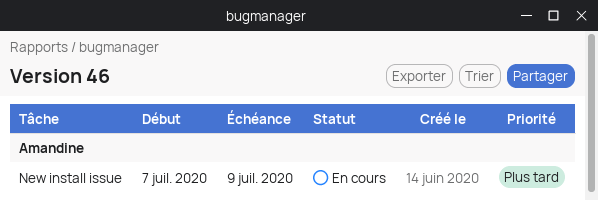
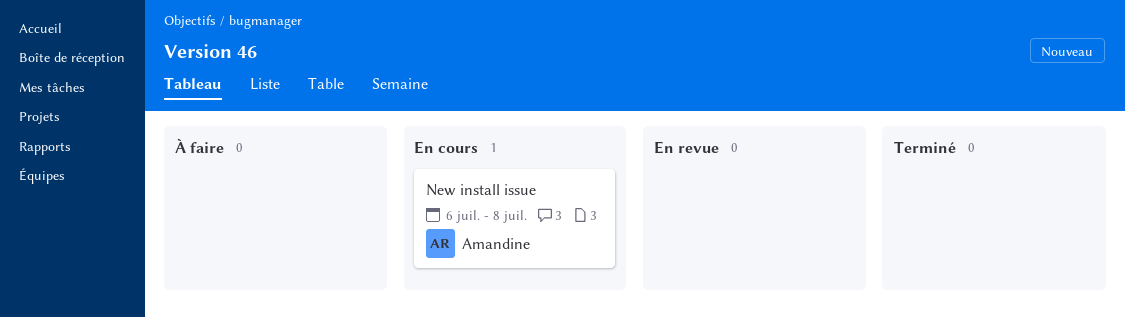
New install issue, start: Jul 7 -> Jul 6
New install issue, due: Jul 9 -> Jul 8

